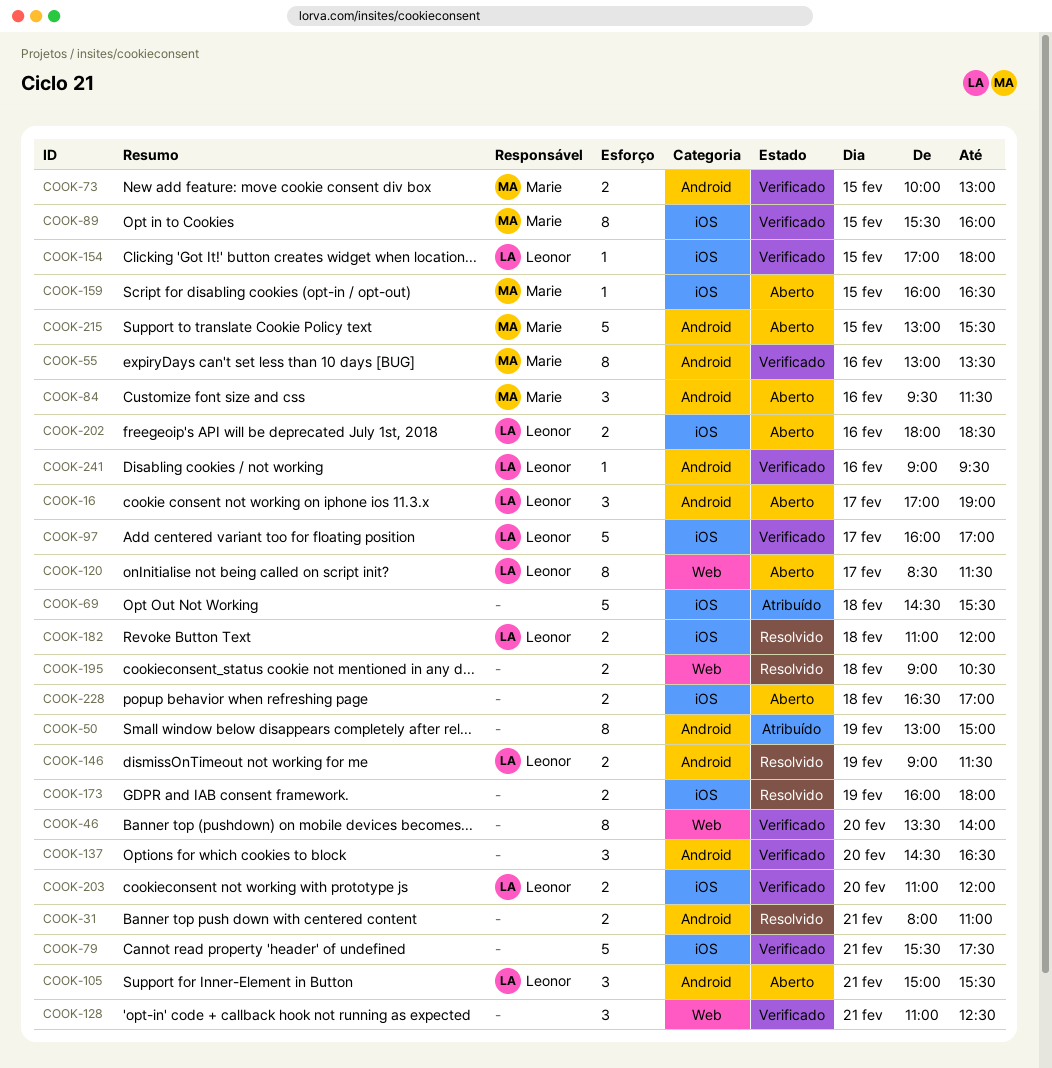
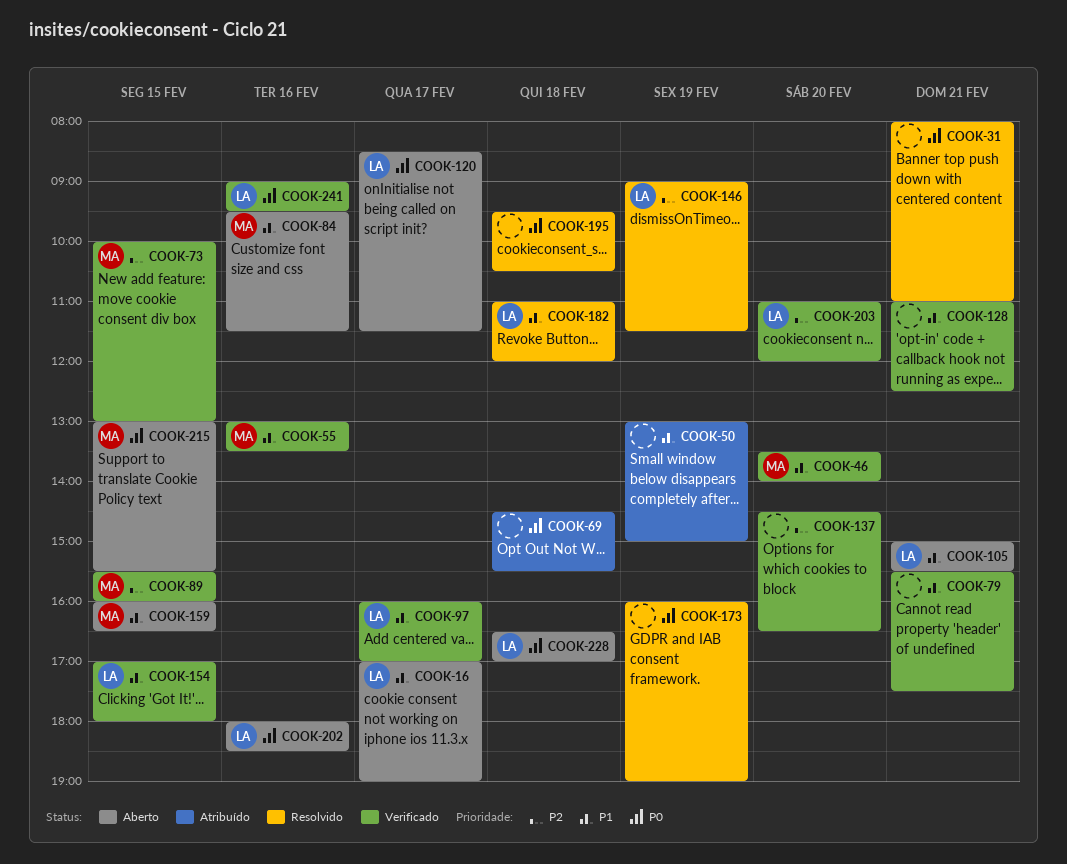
COOK-46, owner: none -> Marie
COOK-173, ends: 18:00 -> 19:00
COOK-195, begins: 09:00 -> 09:30
COOK-228, owner: none -> Leonor

